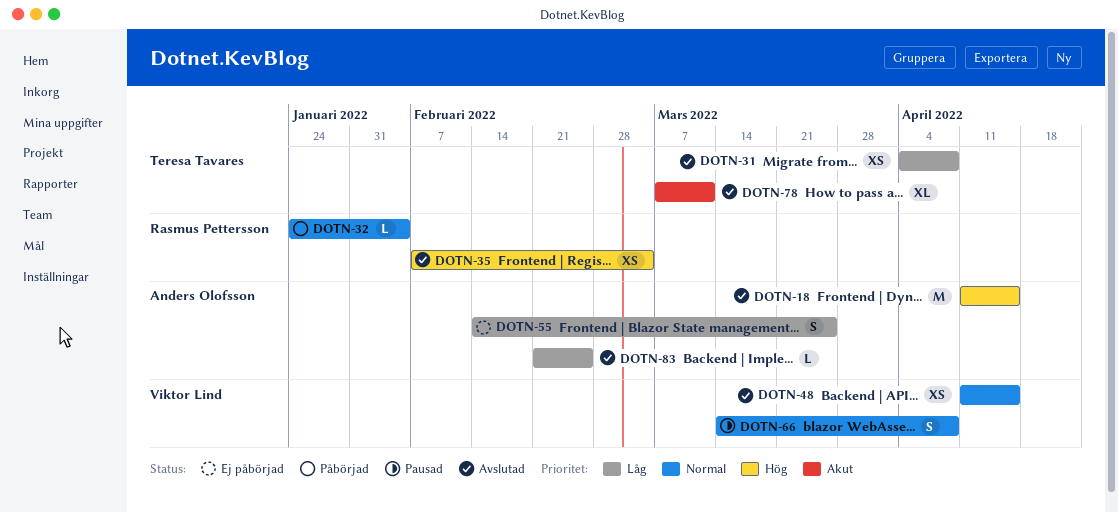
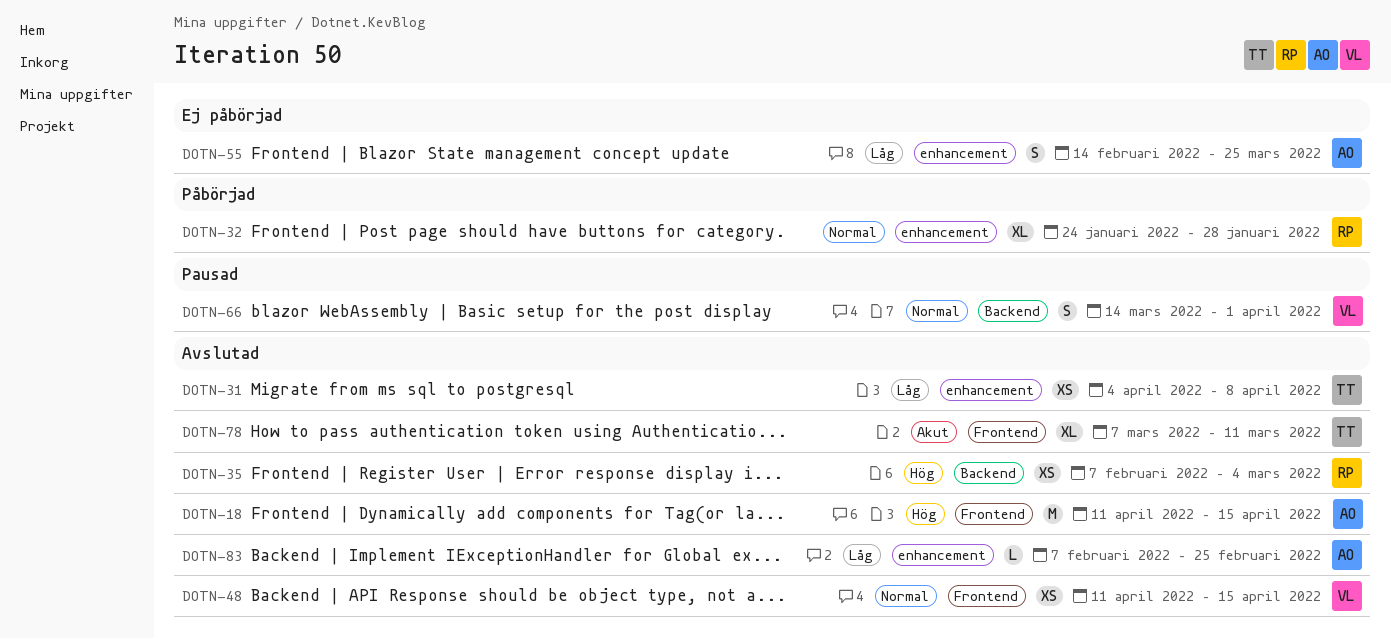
DOTN-32, estimate: L -> XL
DOTN-32, due: Feb 4 -> Jan 28
DOTN-66, due: Apr 8 -> Apr 1
DOTN-83, start: Feb 21 -> Feb 7

